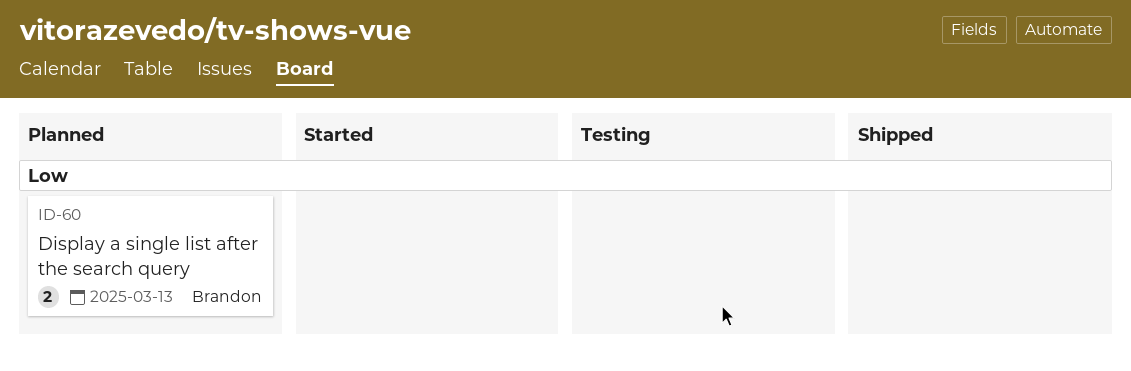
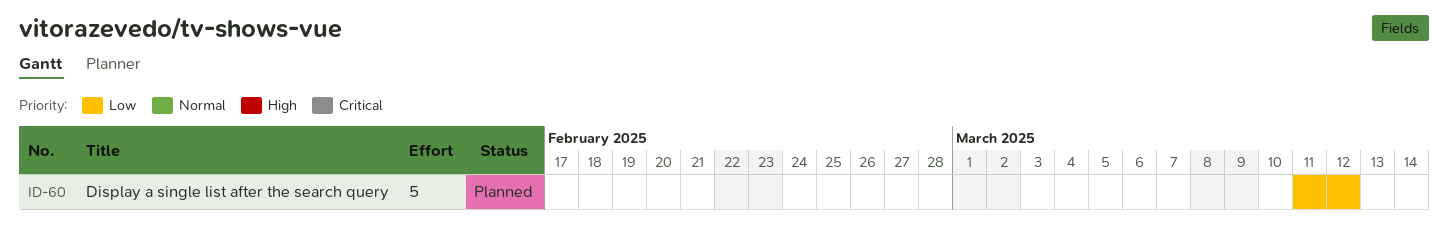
ID-60, estimate: 2 -> 5
ID-60, due: Mar 13 -> Mar 12

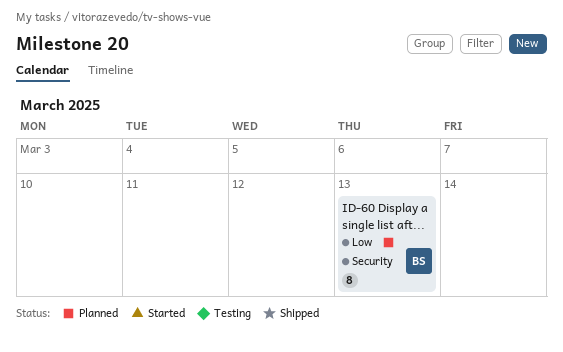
ID-60, estimate: 5 -> 8
ID-60, due: Mar 12 -> Mar 13

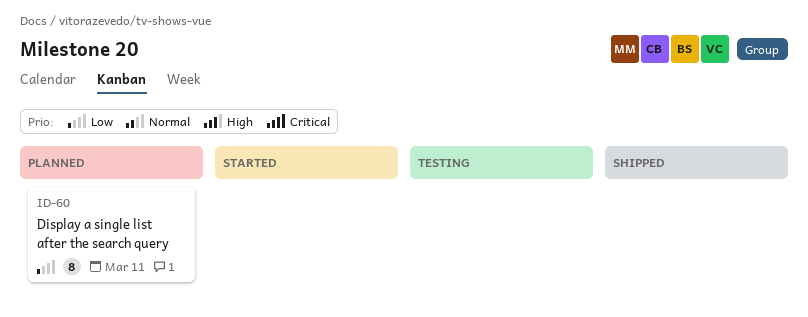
ID-60, due: Mar 13 -> Mar 11

